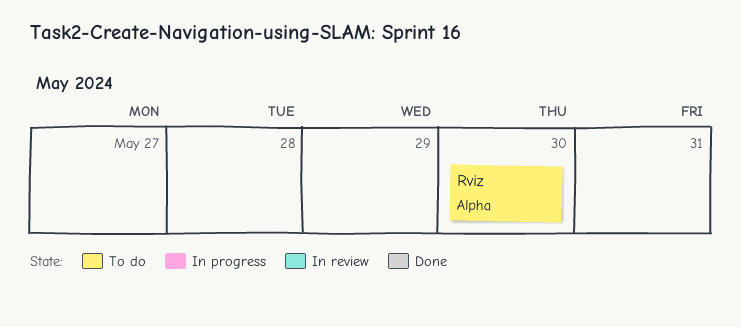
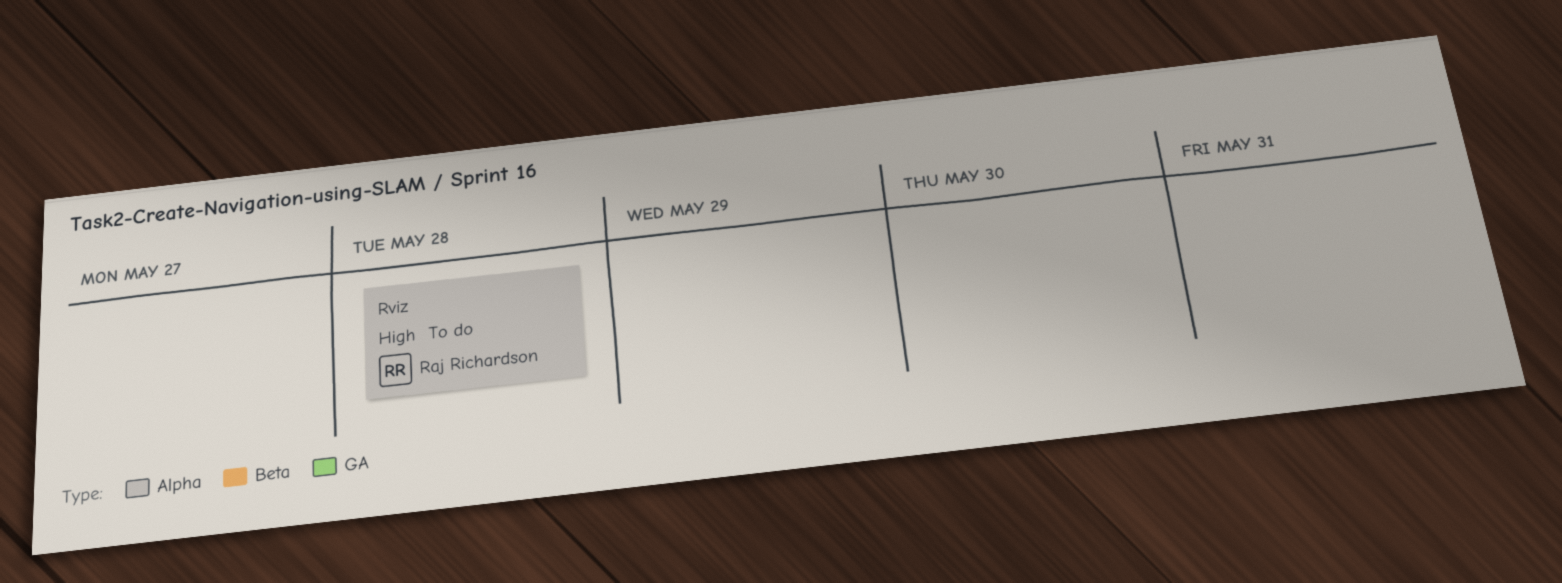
Rviz, due: May 30 -> May 28

